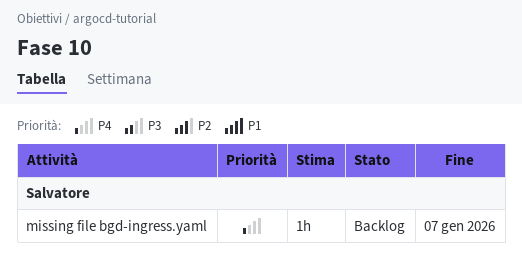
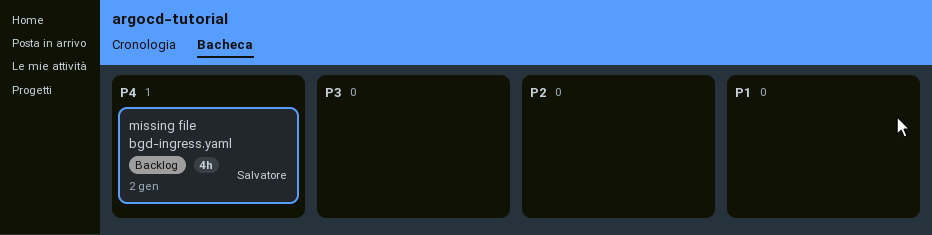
missing file bgd-ingress.yaml, estimate: 1h -> 4h
missing file bgd-ingress.yaml, due: Jan 7 -> Jan 2

